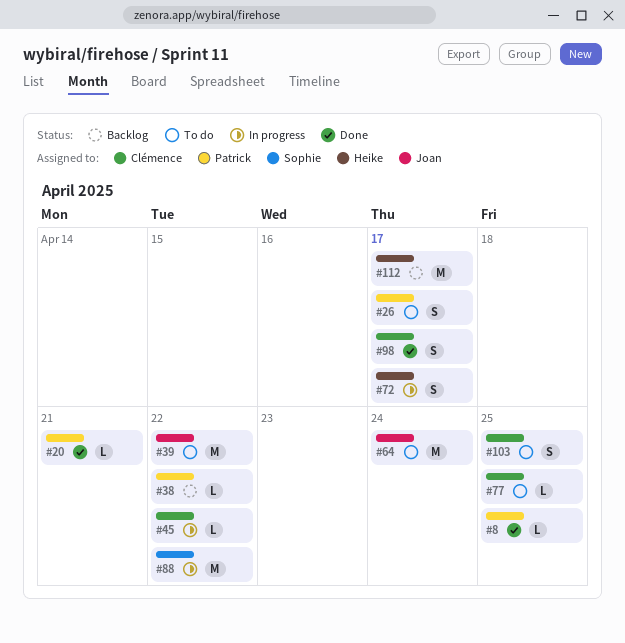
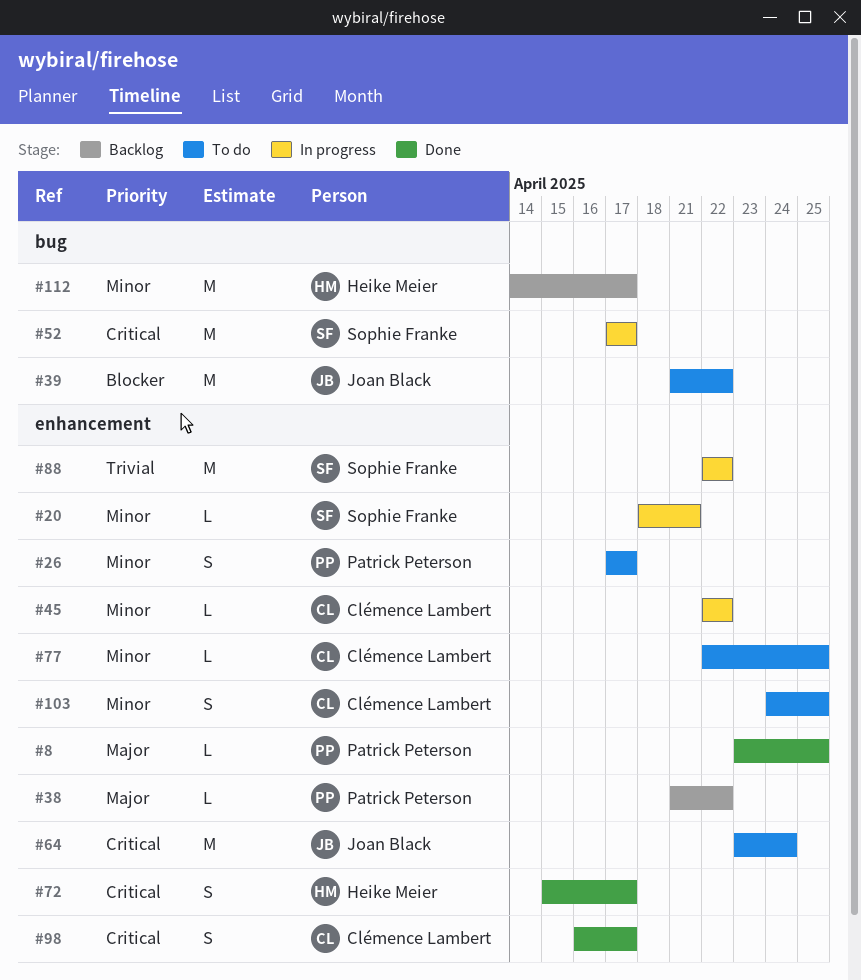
#20, status: Done -> In progress
#20, owner: Patrick Peterson -> Sophie Franke
#52: none -> present
#72, status: In progress -> Done

